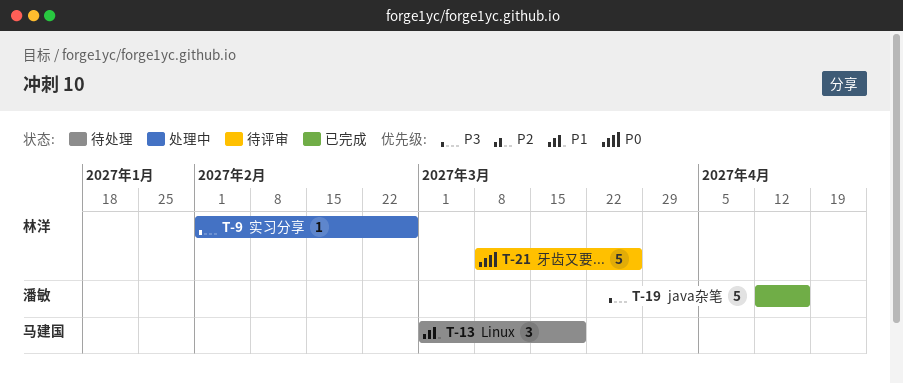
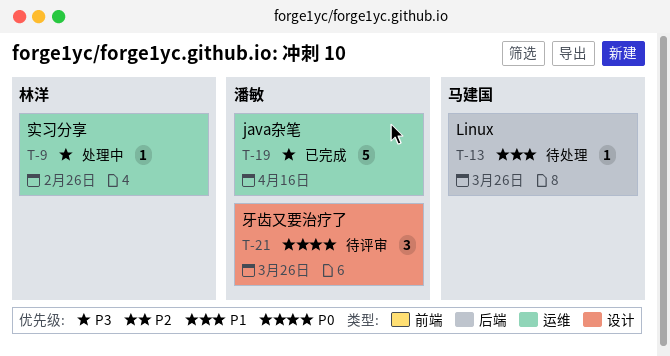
T-13, estimate: 3 -> 1
T-13, due: Mar 19 -> Mar 26
T-21, owner: 林洋 -> 潘敏
T-21, estimate: 5 -> 3

